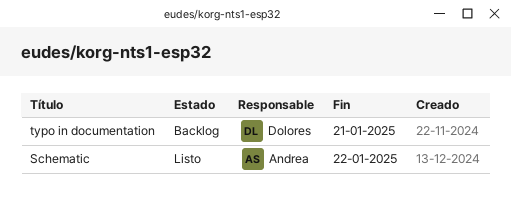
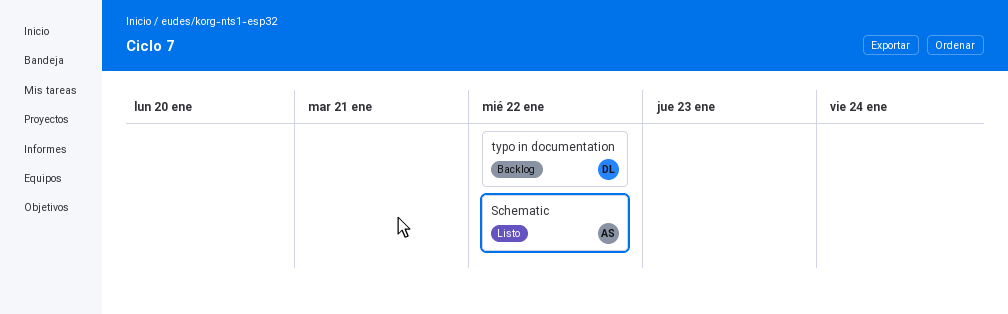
typo in documentation, due: Jan 21 -> Jan 22

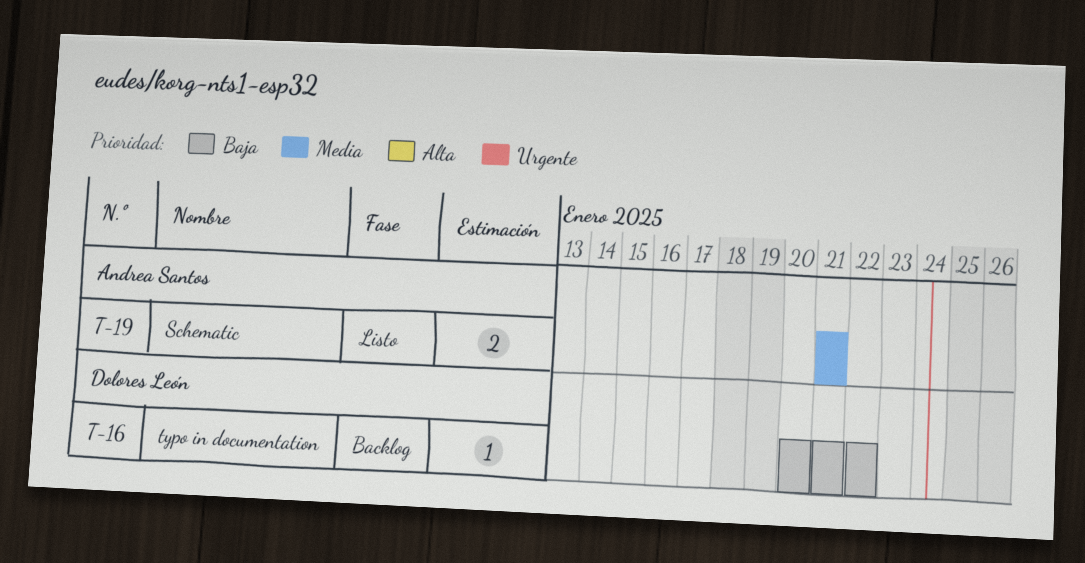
Schematic, due: Jan 22 -> Jan 21

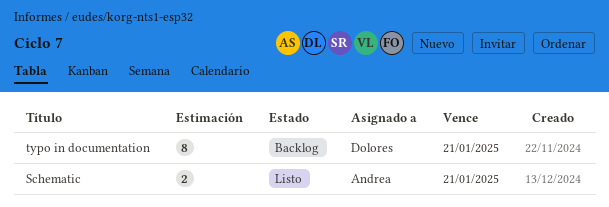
typo in documentation, estimate: 1 -> 8
typo in documentation, due: Jan 22 -> Jan 21

